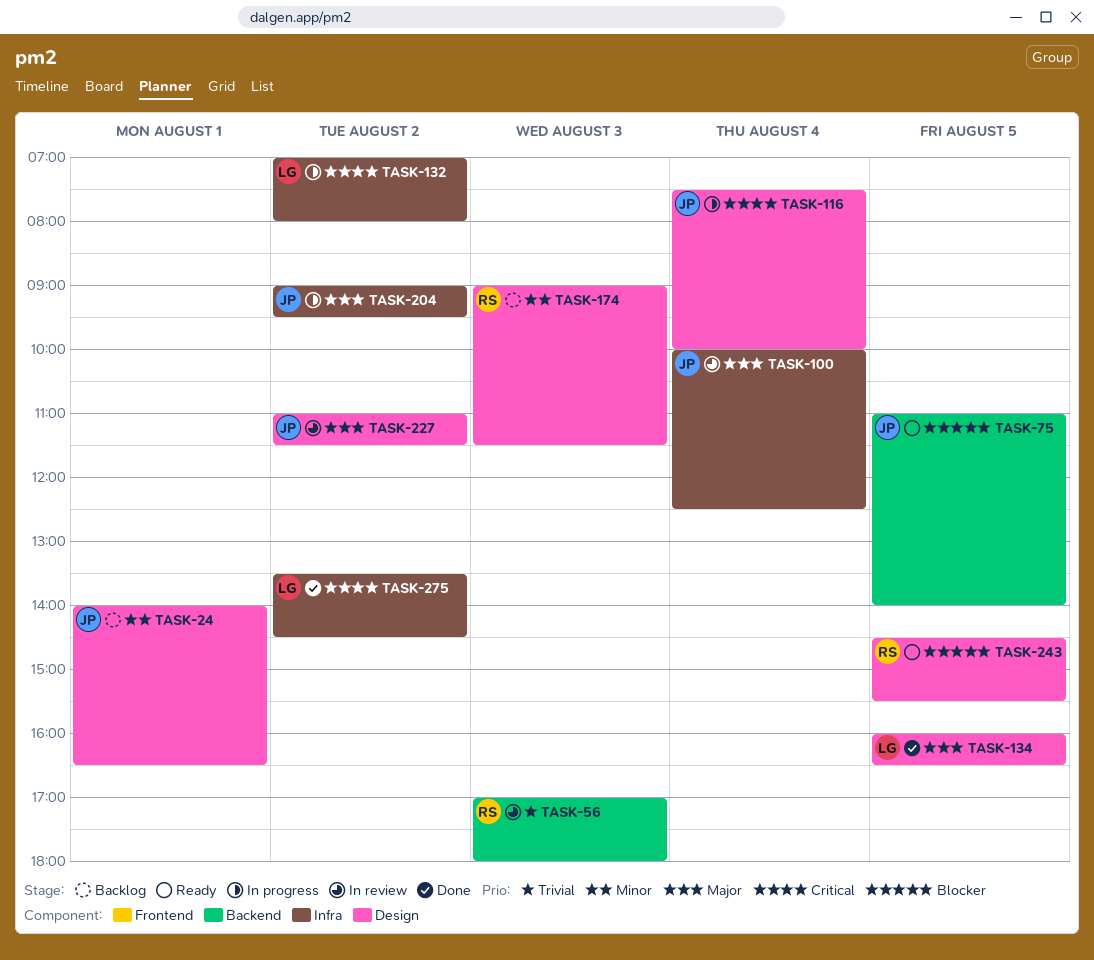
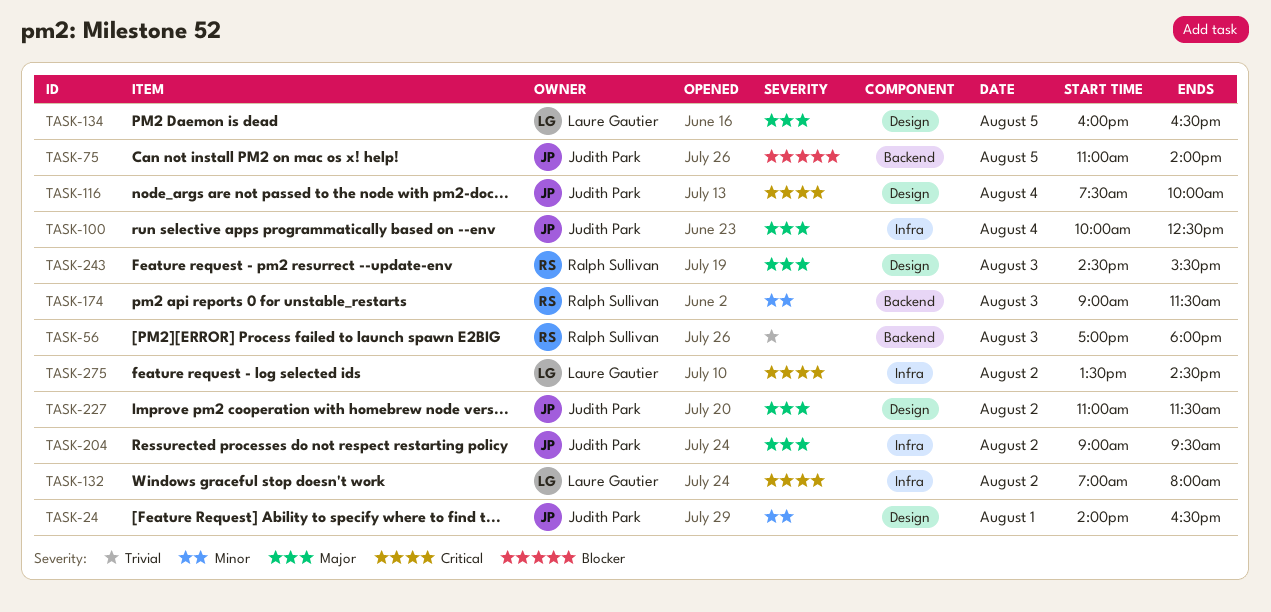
TASK-174, label: Design -> Backend
TASK-243, priority: Blocker -> Major
TASK-243, day: Aug 5 -> Aug 3

